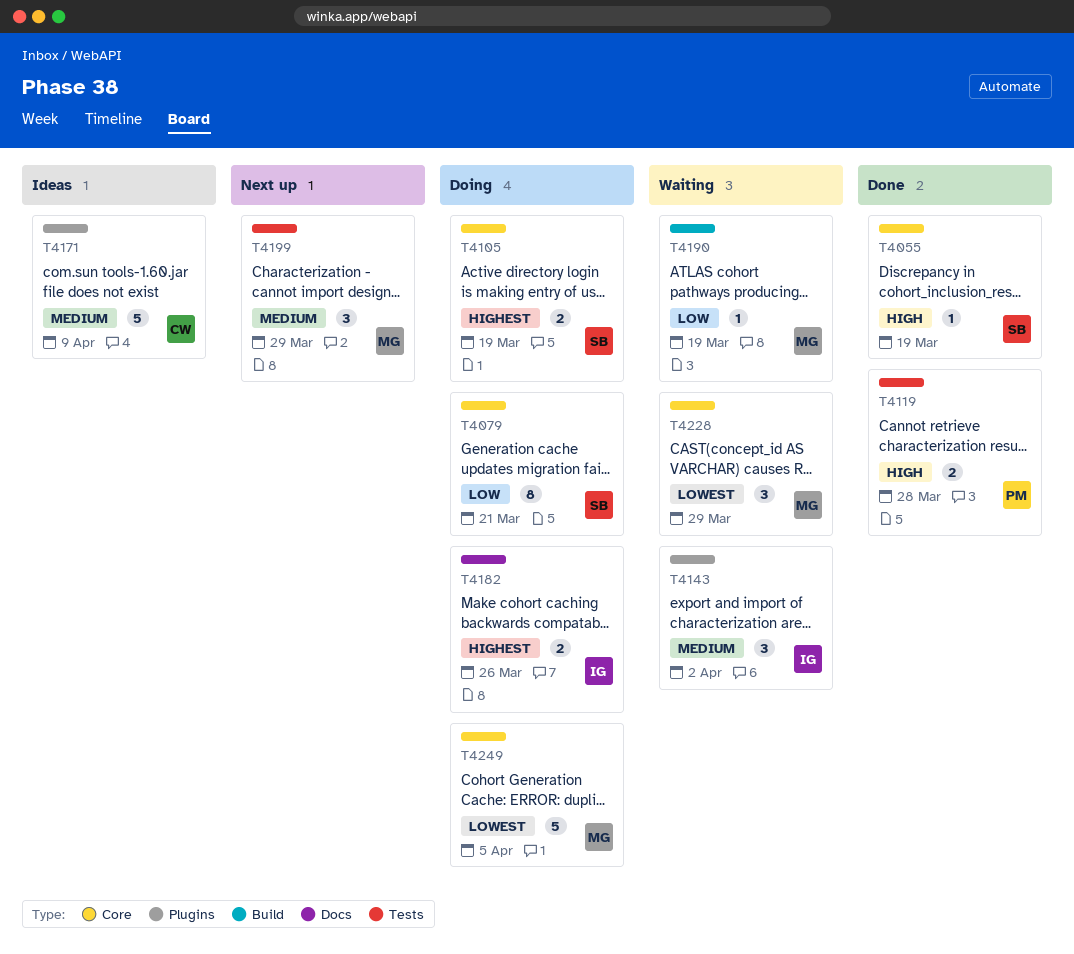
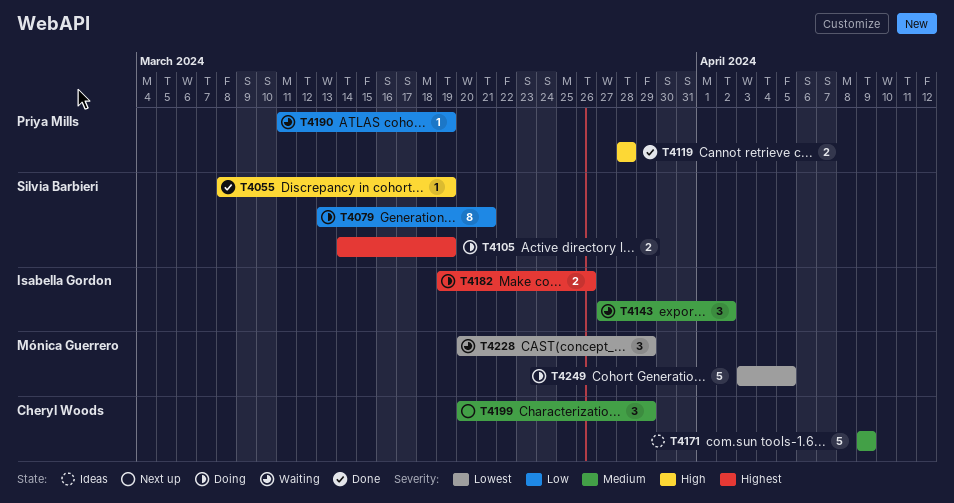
T4190, owner: Mónica Guerrero -> Priya Mills
T4199, owner: Mónica Guerrero -> Cheryl Woods

